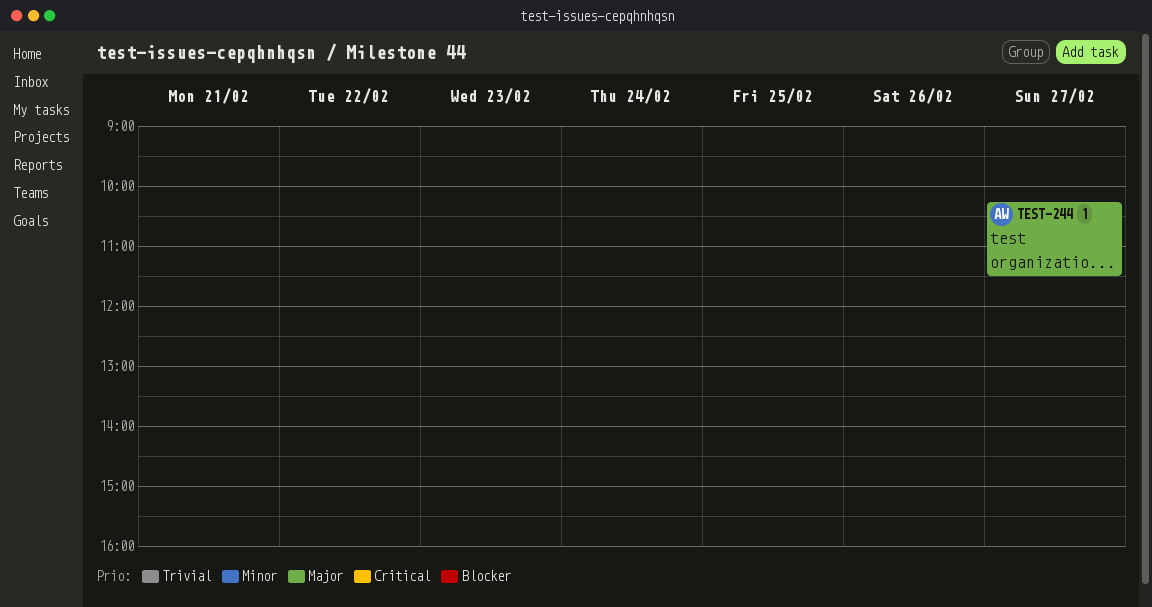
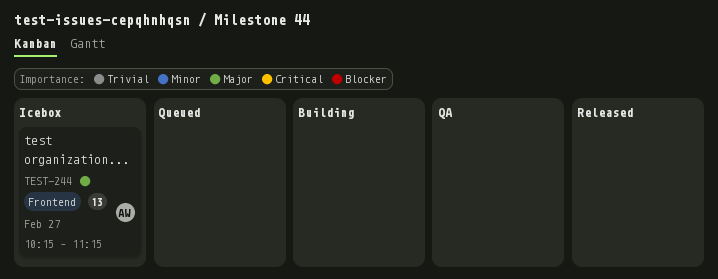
TEST-244, estimate: 1 -> 13
TEST-244, ends: 11:30 -> 11:15

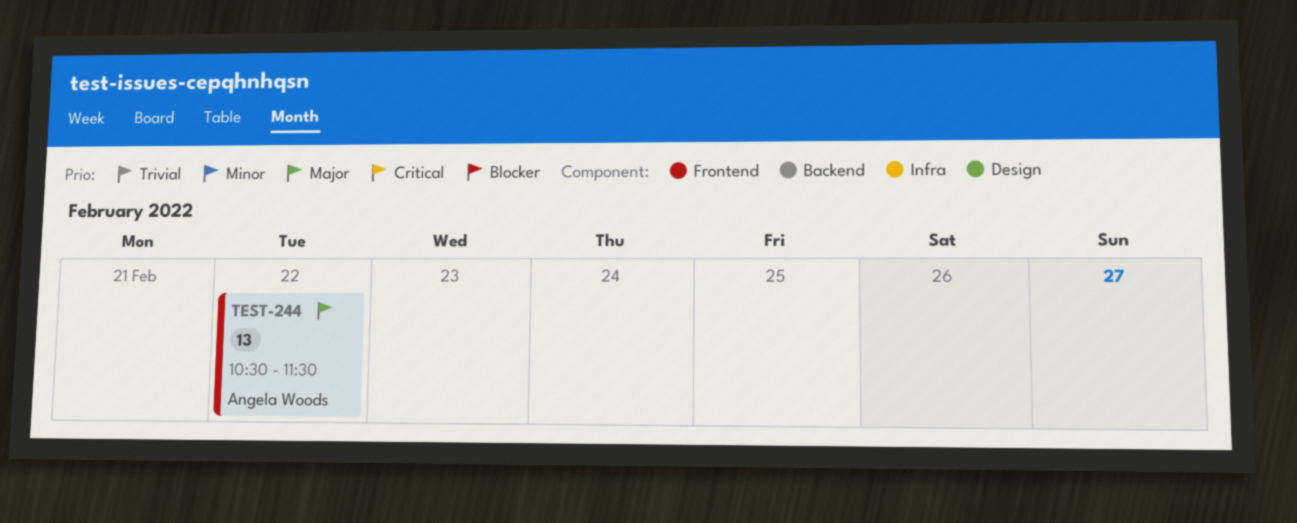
TEST-244, day: Feb 27 -> Feb 22
TEST-244, begins: 10:15 -> 10:30
TEST-244, ends: 11:15 -> 11:30

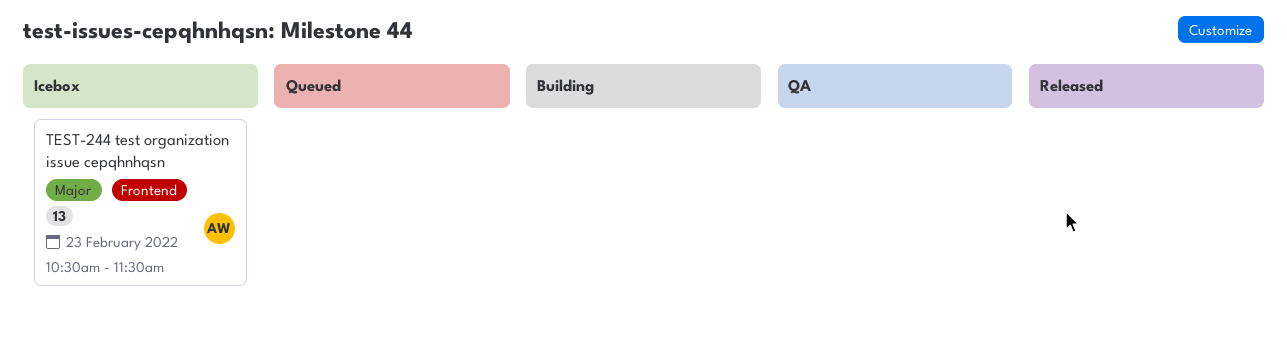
TEST-244, day: Feb 22 -> Feb 23

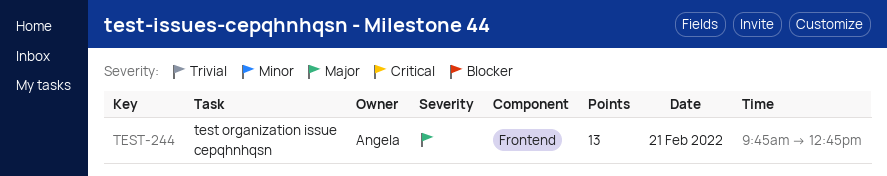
TEST-244, day: Feb 23 -> Feb 21
TEST-244, begins: 10:30 -> 09:45
TEST-244, ends: 11:30 -> 12:45

